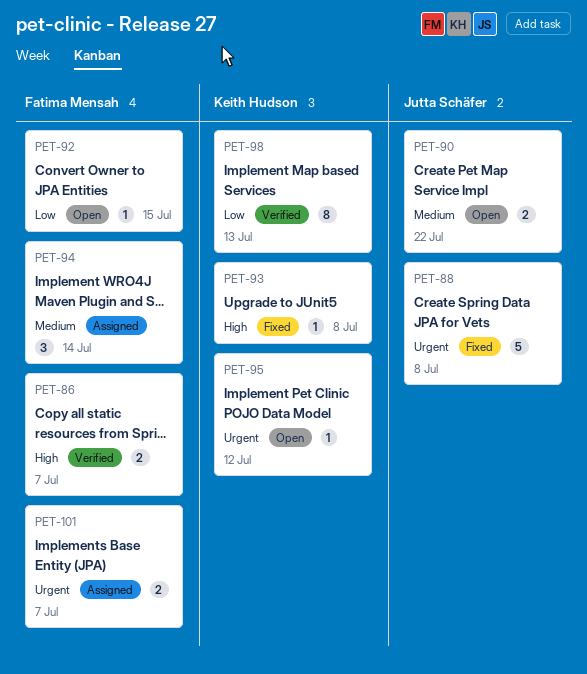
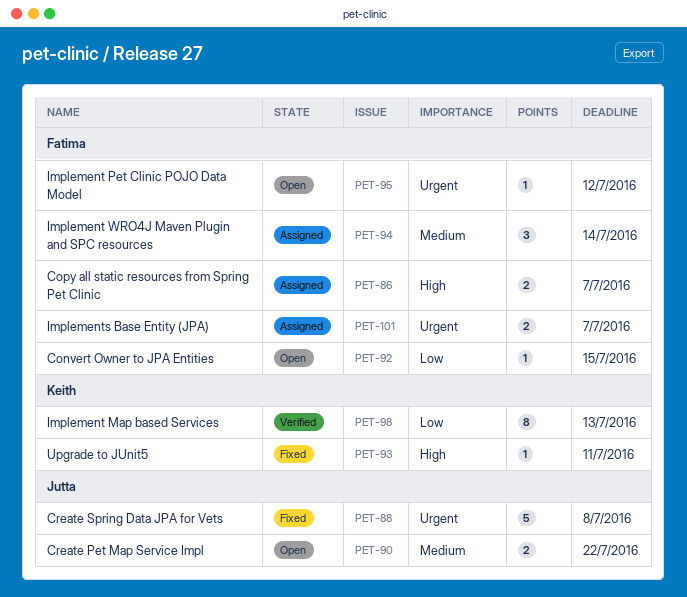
PET-86, status: Verified -> Assigned
PET-93, due: Jul 8 -> Jul 11
PET-95, owner: Keith Hudson -> Fatima Mensah

